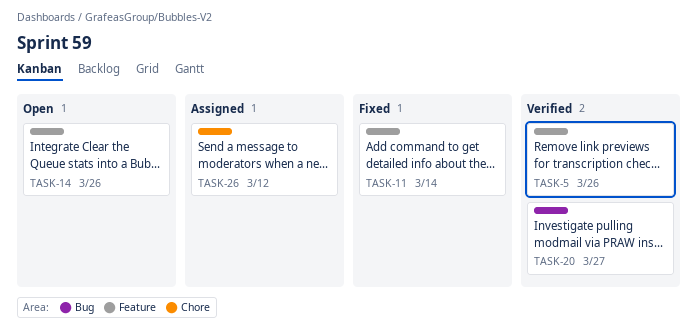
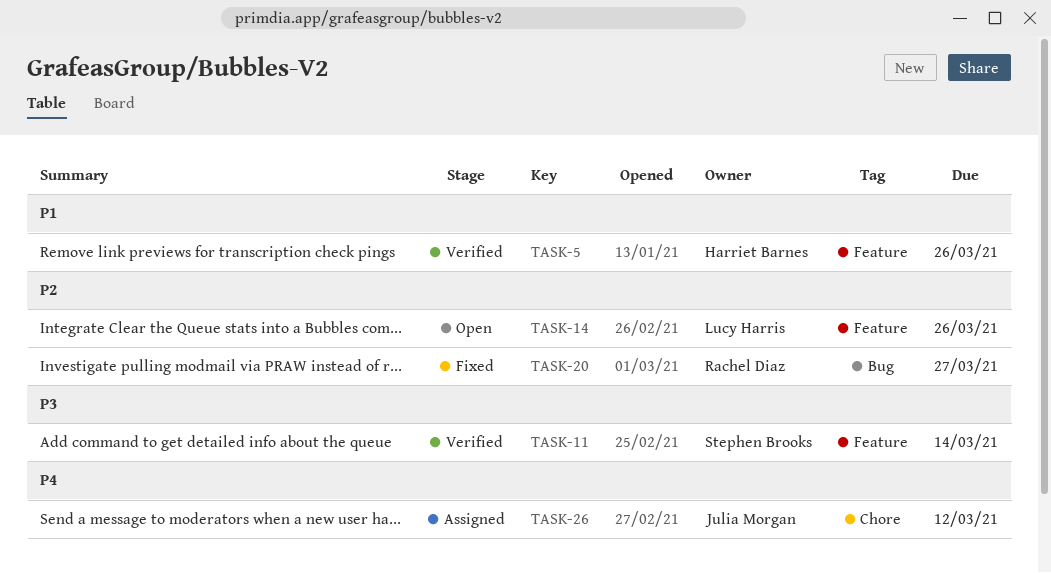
TASK-11, status: Fixed -> Verified
TASK-20, status: Verified -> Fixed

